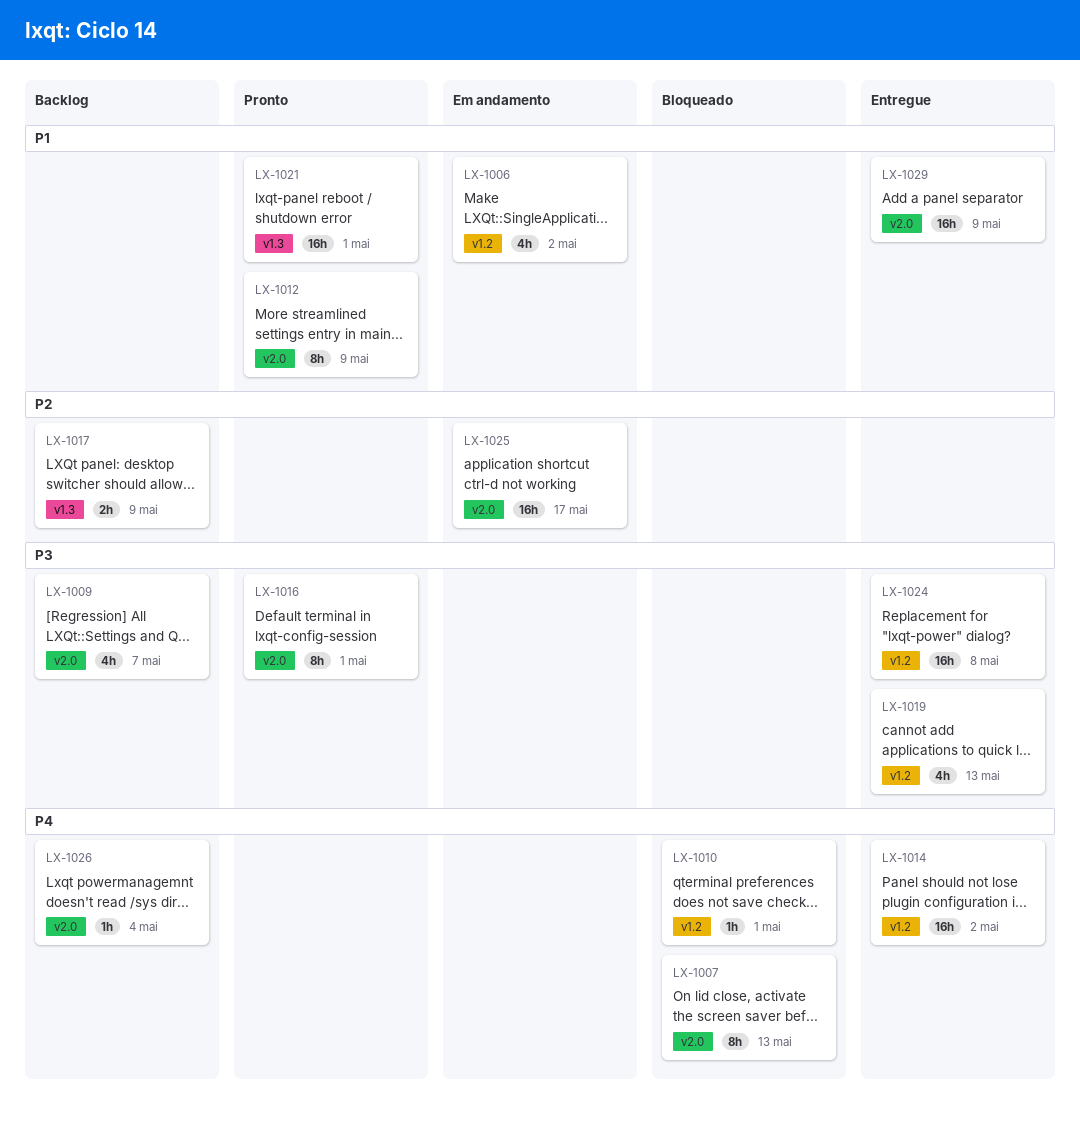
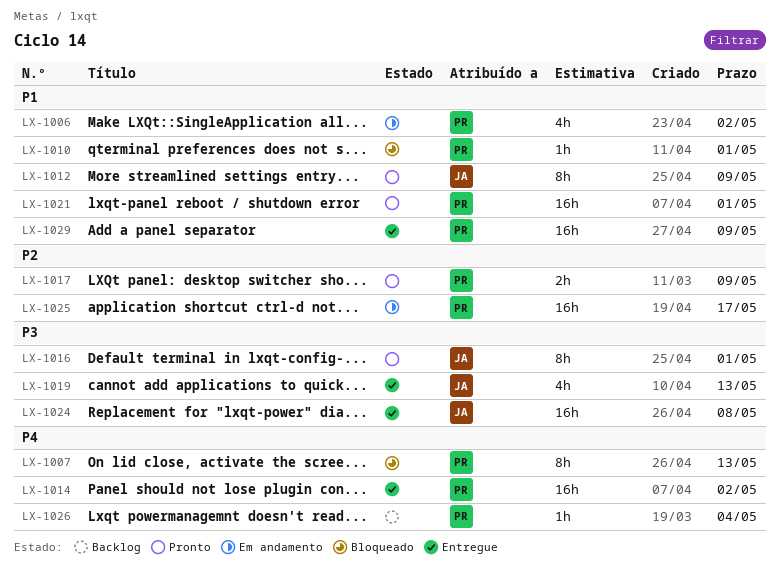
LX-1009: present -> none
LX-1010, priority: P4 -> P1
LX-1017, status: Backlog -> Pronto

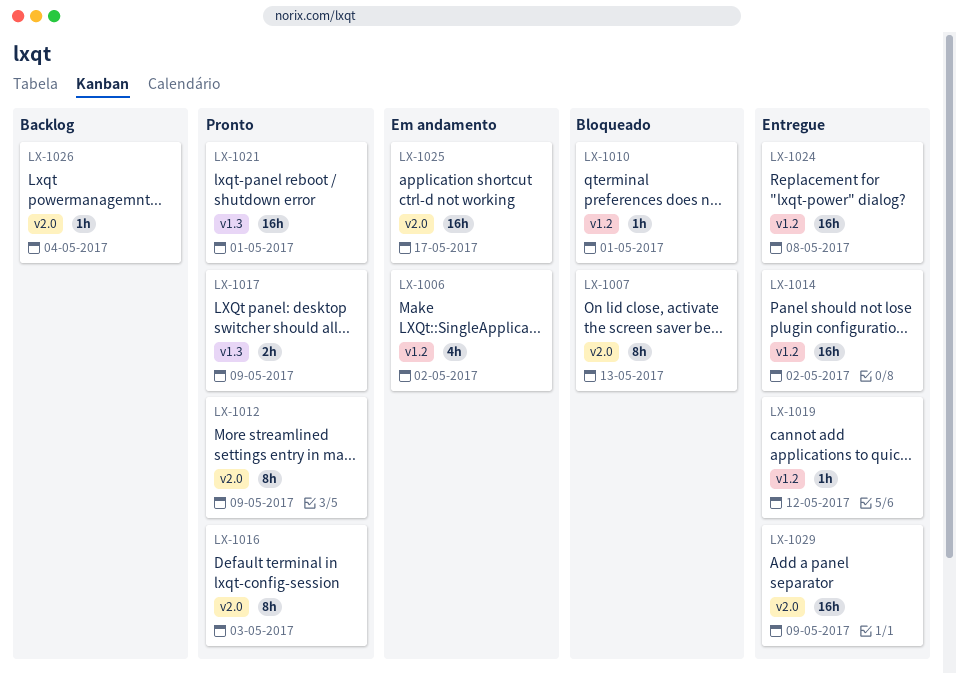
LX-1016, due: May 1 -> May 3
LX-1019, estimate: 4h -> 1h
LX-1019, due: May 13 -> May 12

